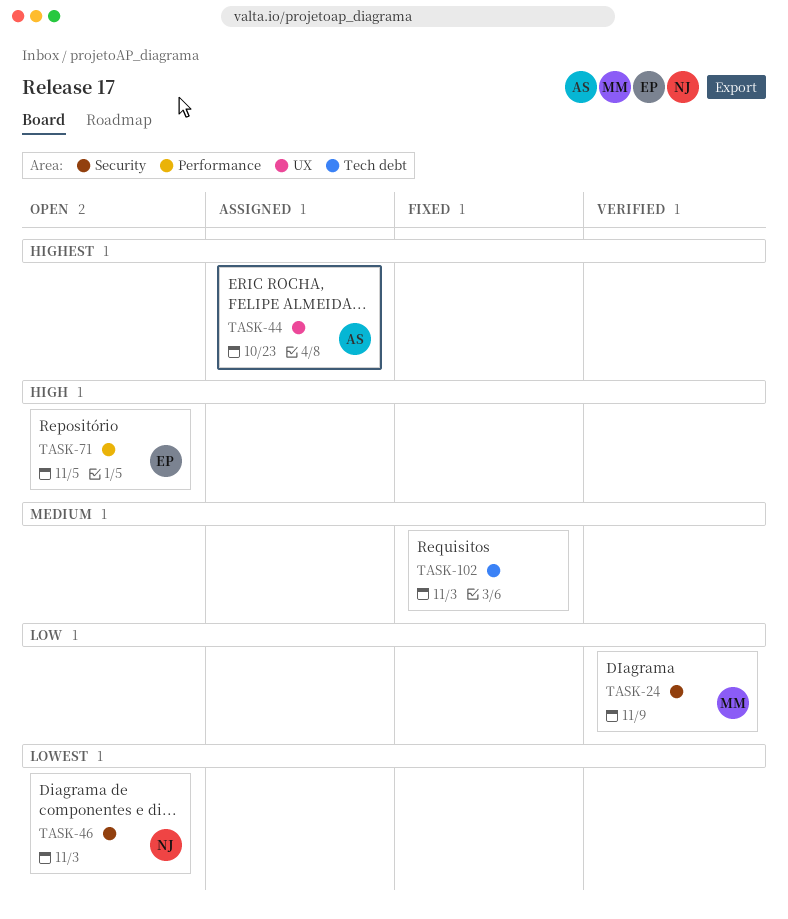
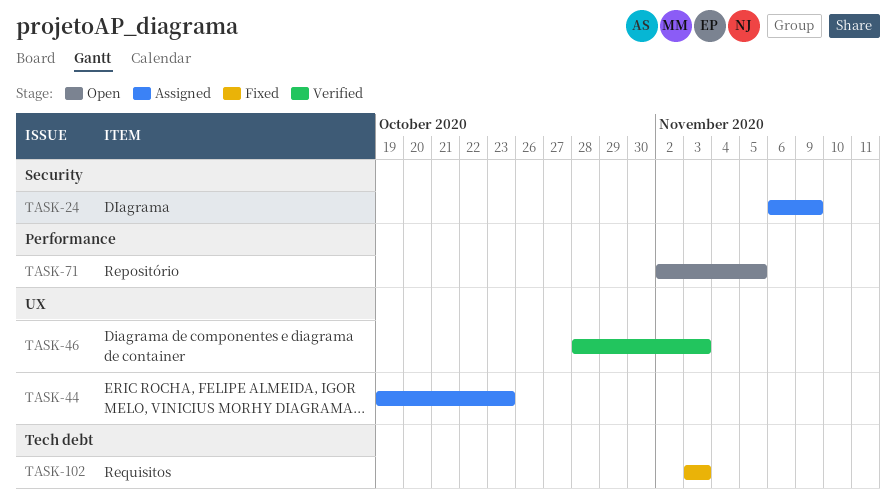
TASK-24, status: Verified -> Assigned
TASK-46, status: Open -> Verified
TASK-46, label: Security -> UX

